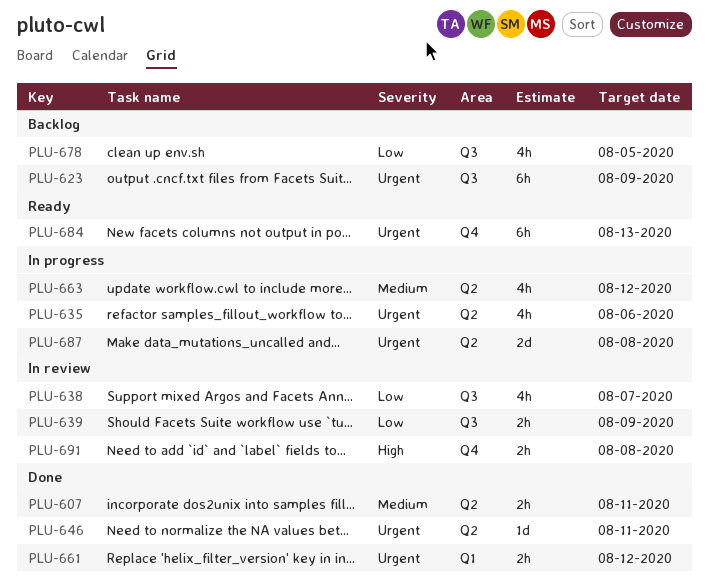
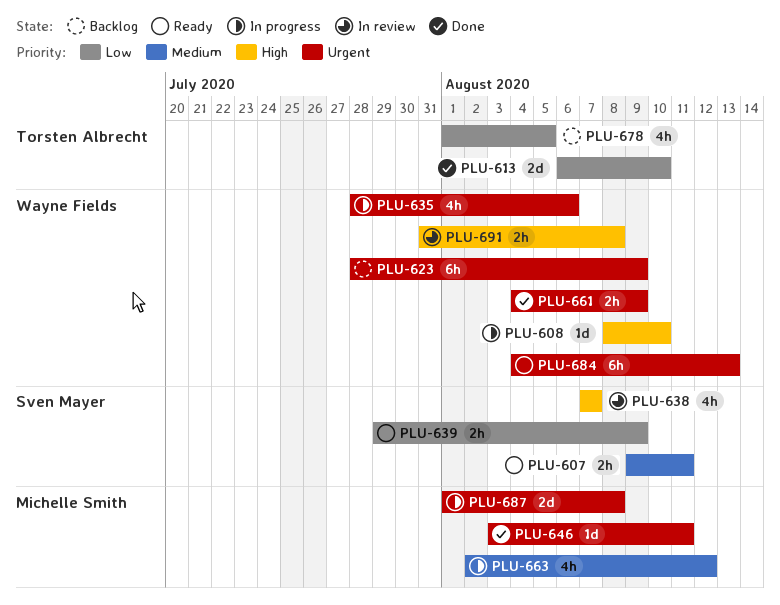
PLU-607, status: Done -> Ready
PLU-608: none -> present
PLU-613: none -> present
PLU-638, priority: Low -> High
PLU-639, status: In review -> Ready
PLU-661, due: Aug 12 -> Aug 9

